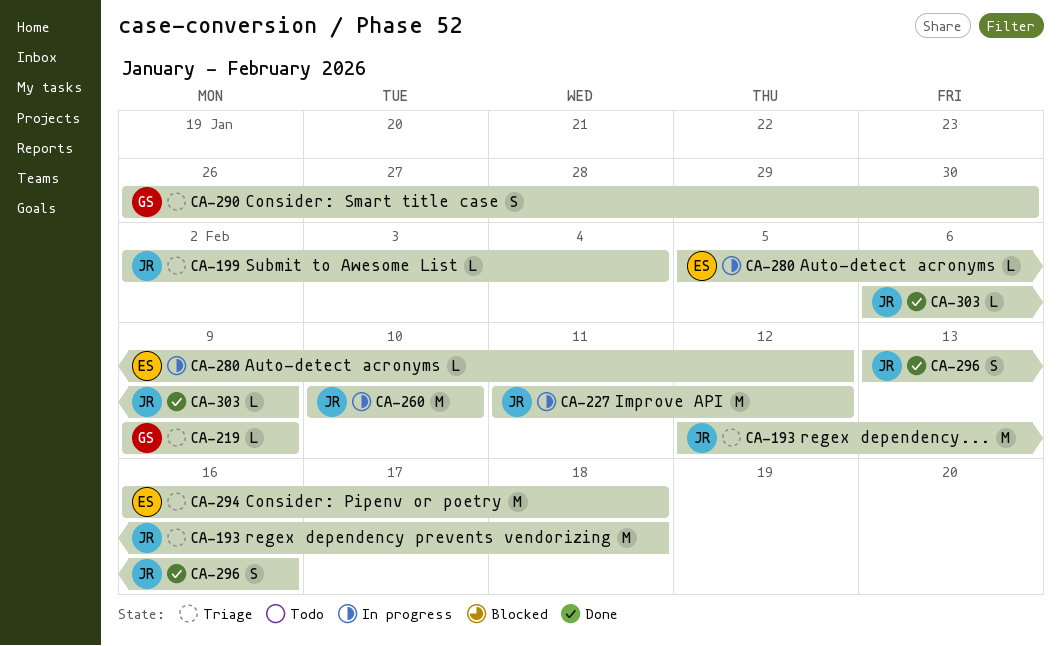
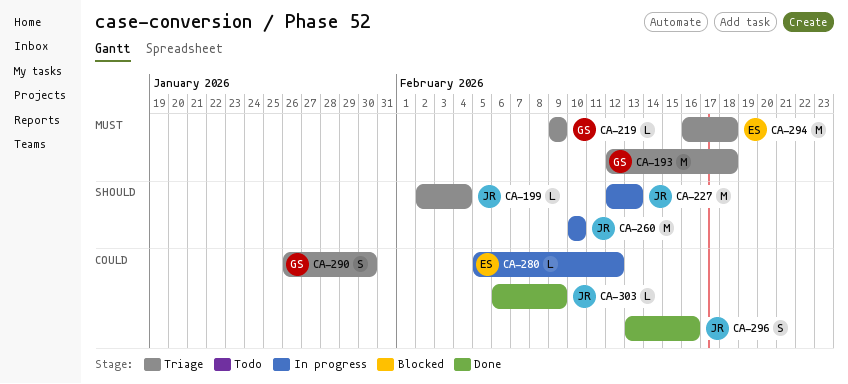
CA-193, owner: JR -> GS
CA-227, start: Feb 11 -> Feb 12
CA-227, due: Feb 12 -> Feb 13

